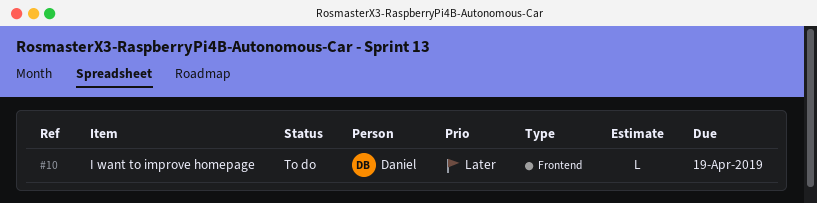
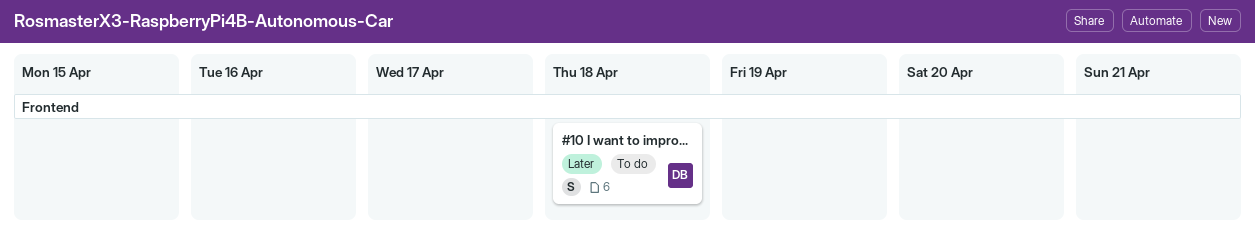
#10, estimate: L -> S
#10, due: Apr 19 -> Apr 18

